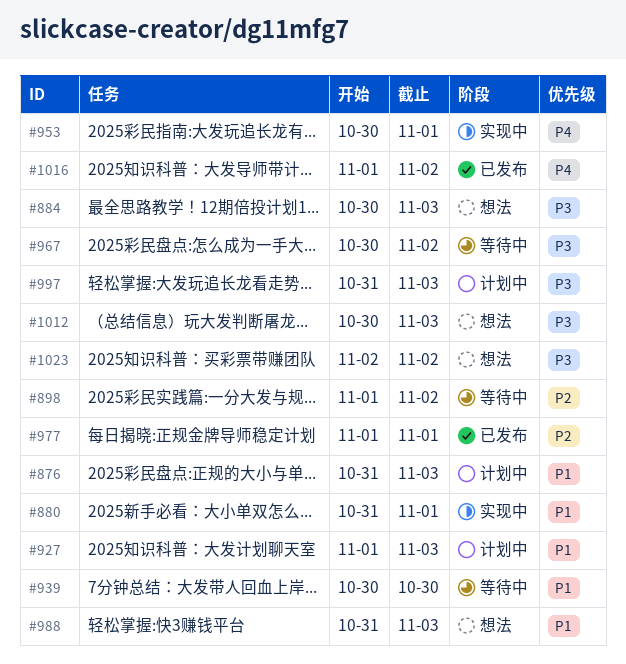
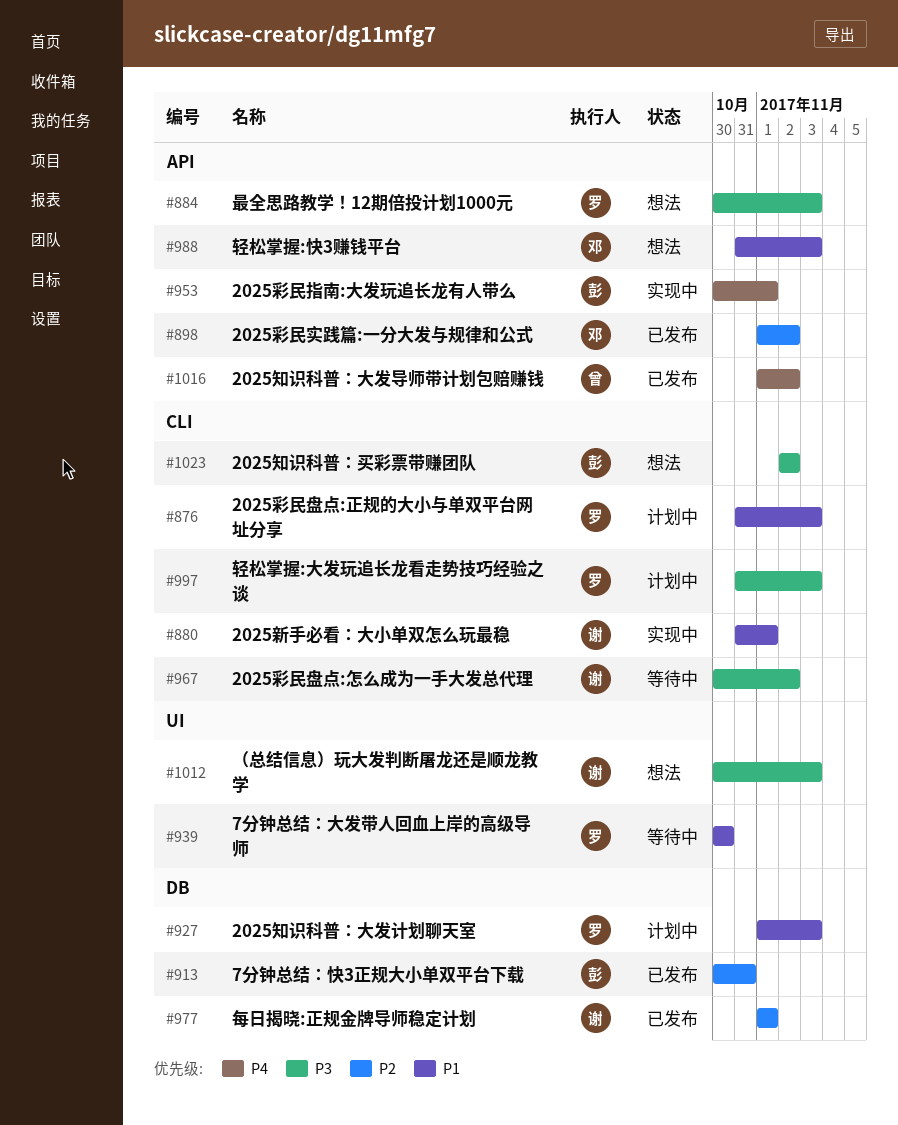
#898, status: 等待中 -> 已发布
#913: none -> present

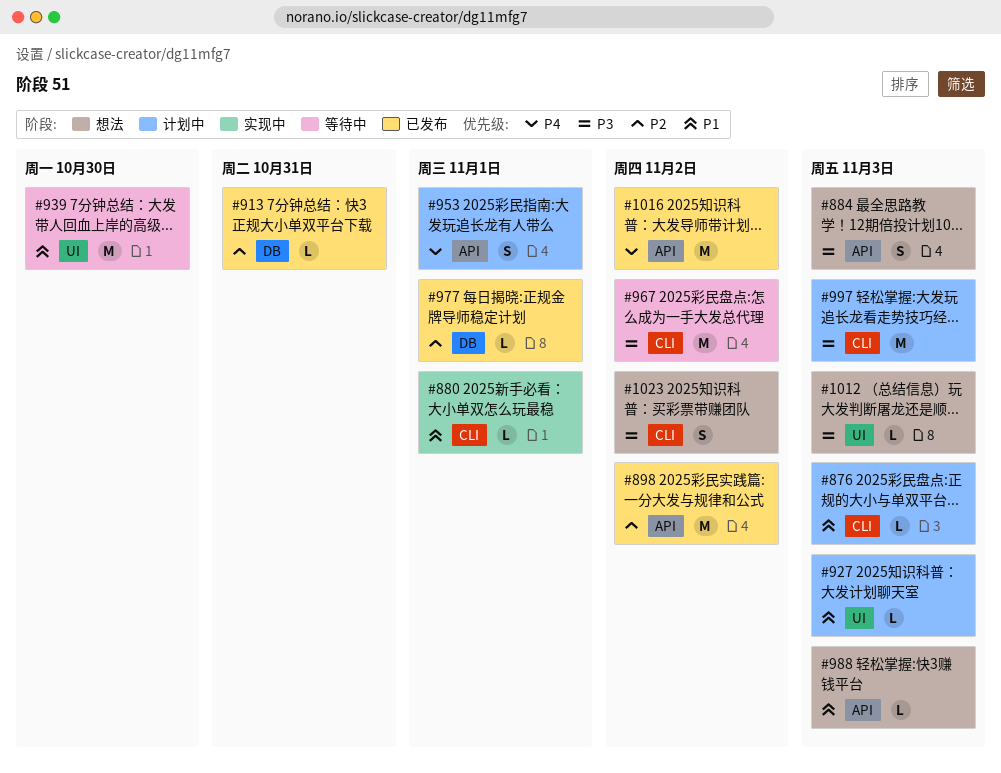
#927, label: DB -> UI
#953, status: 实现中 -> 计划中

